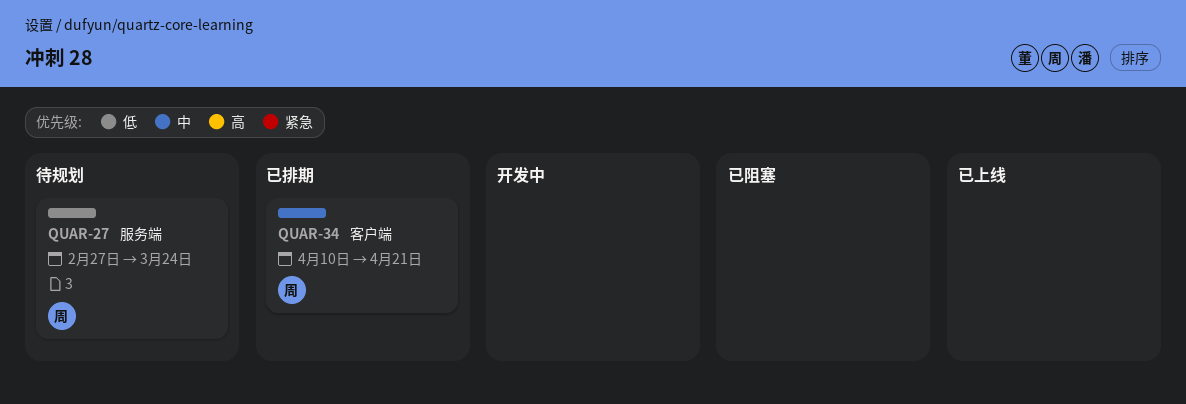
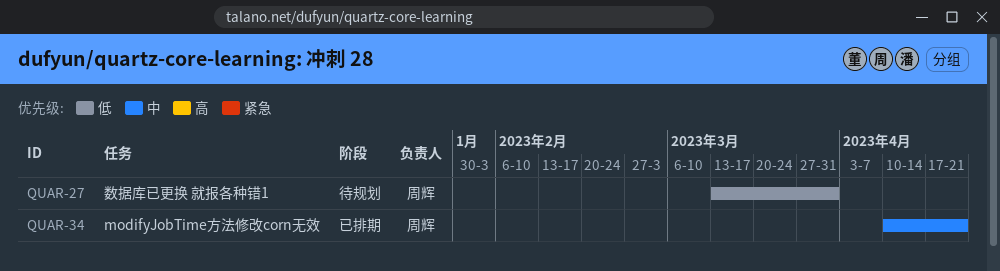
QUAR-27, start: Feb 27 -> Mar 13
QUAR-27, due: Mar 24 -> Mar 31

